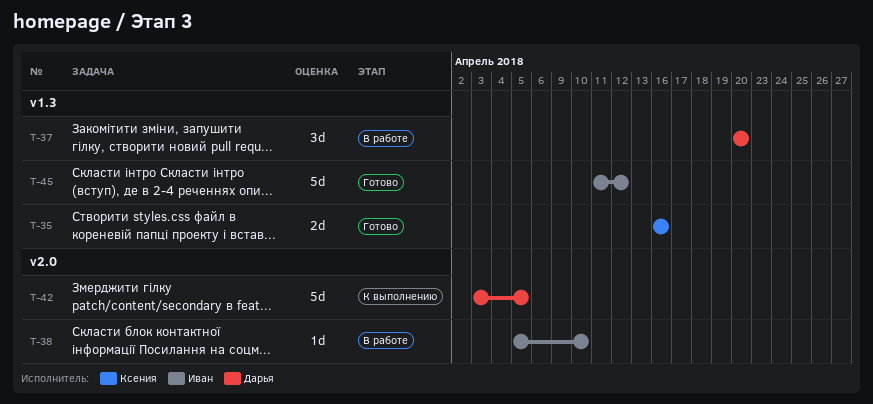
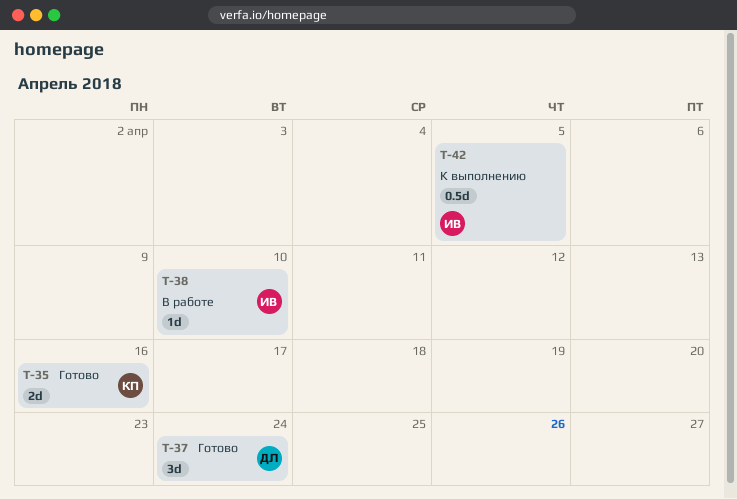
T-37, status: В работе -> Готово
T-37, due: Apr 20 -> Apr 24
T-42, owner: Дарья -> Иван
T-42, estimate: 5d -> 0.5d
T-45: present -> none

